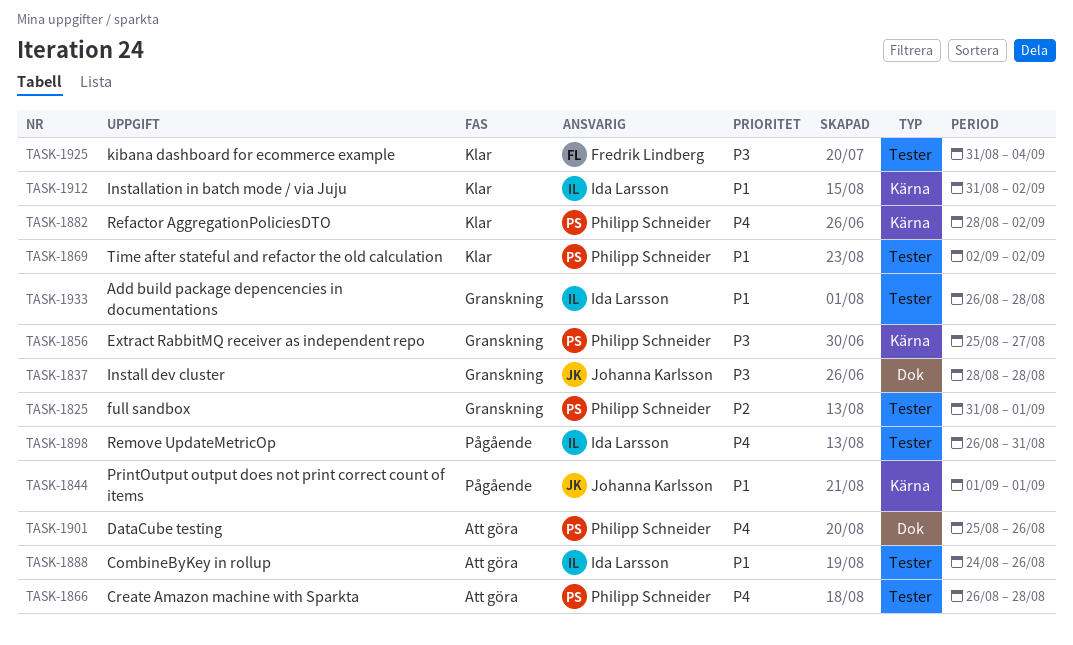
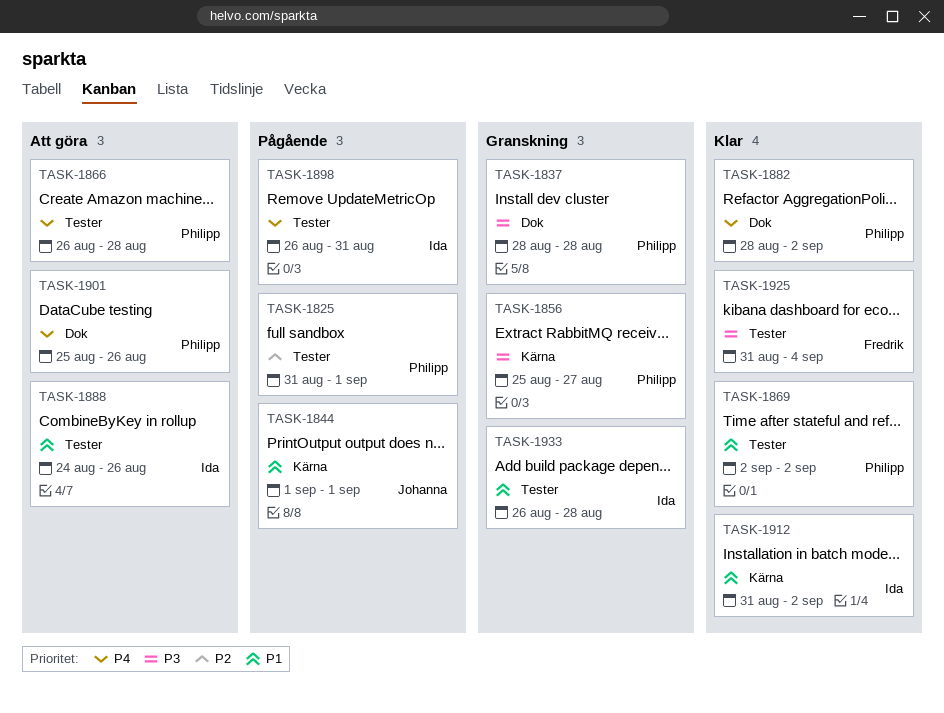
TASK-1825, status: Granskning -> Pågående
TASK-1837, owner: Johanna Karlsson -> Philipp Schneider
TASK-1882, label: Kärna -> Dok

